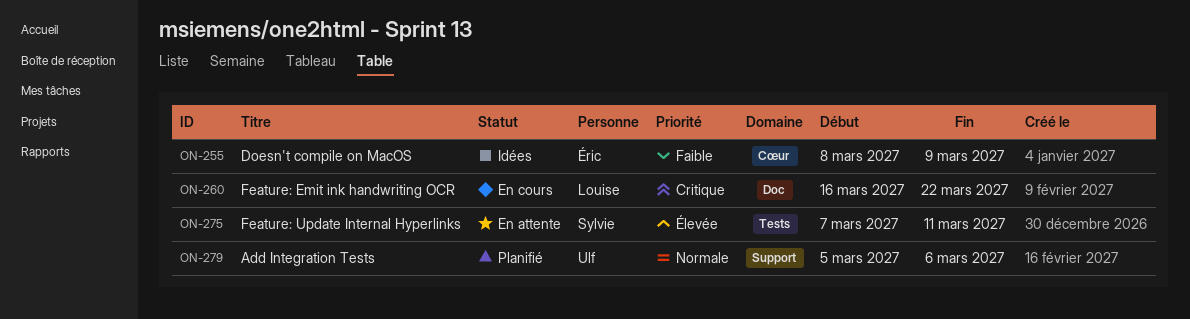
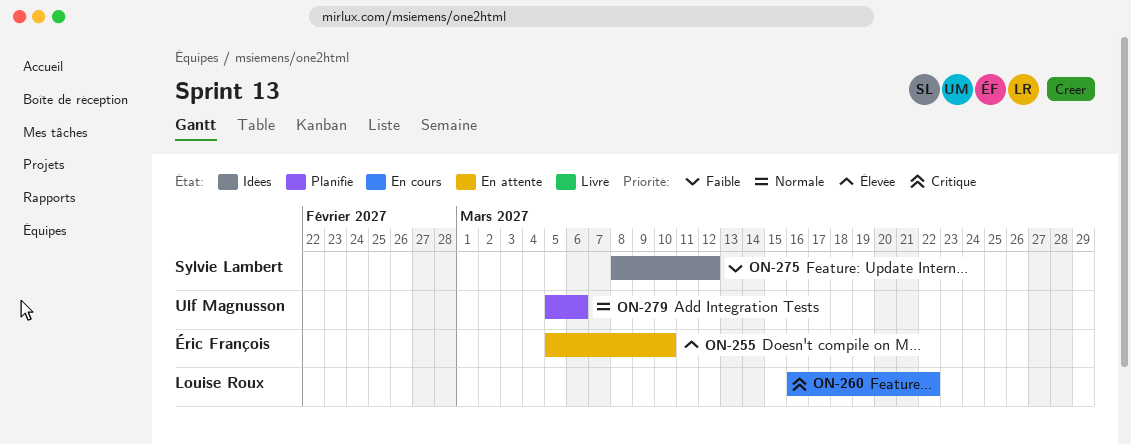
ON-255, status: Idées -> En attente
ON-255, priority: Faible -> Élevée
ON-255, start: Mar 8 -> Mar 5
ON-255, due: Mar 9 -> Mar 10
ON-275, status: En attente -> Idées
ON-275, priority: Élevée -> Faible
ON-275, start: Mar 7 -> Mar 8
ON-275, due: Mar 11 -> Mar 12

